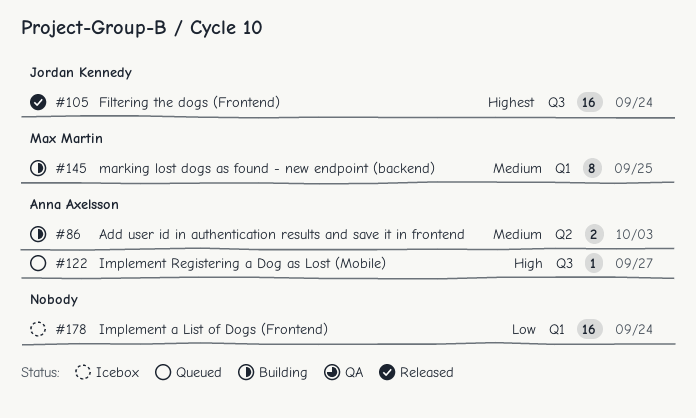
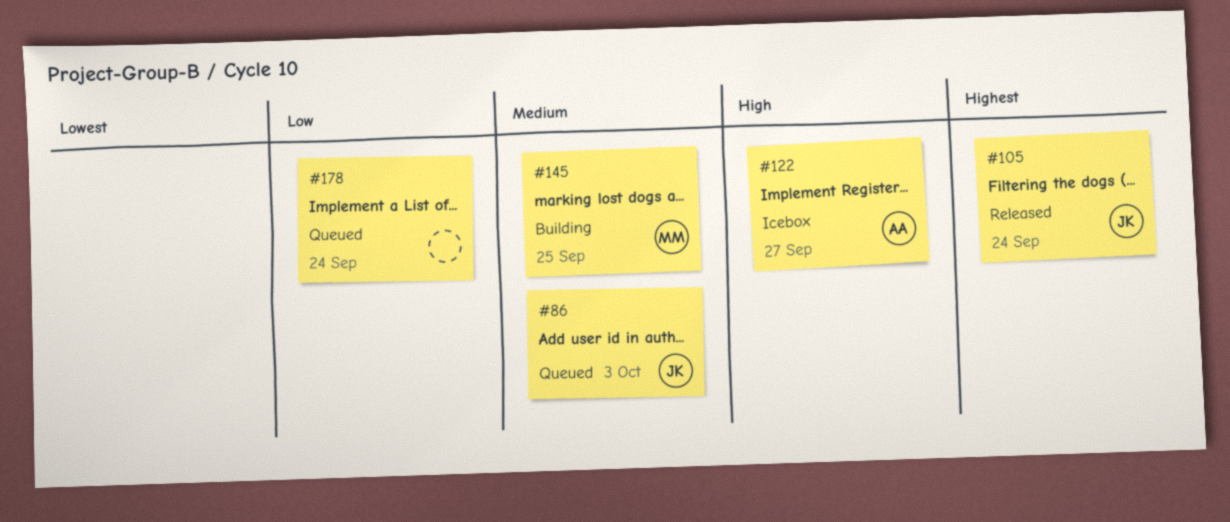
#86, status: Building -> Queued
#86, owner: Anna Axelsson -> Jordan Kennedy
#122, status: Queued -> Icebox
#178, status: Icebox -> Queued

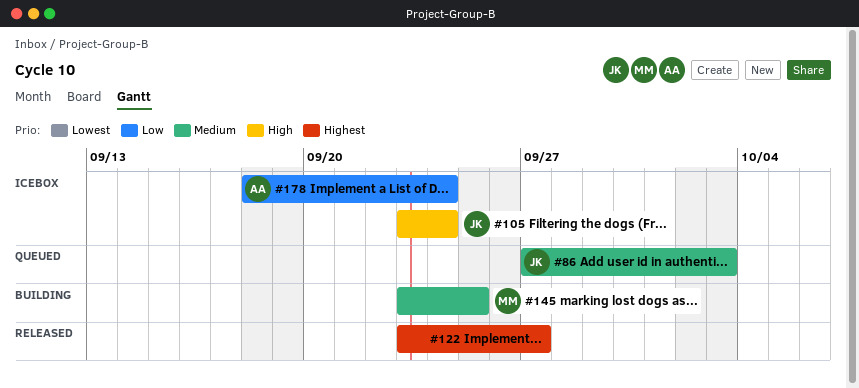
#105, status: Released -> Icebox
#105, priority: Highest -> High
#122, status: Icebox -> Released
#122, owner: AA -> none
#122, priority: High -> Highest
#178, status: Queued -> Icebox
#178, owner: none -> AA

